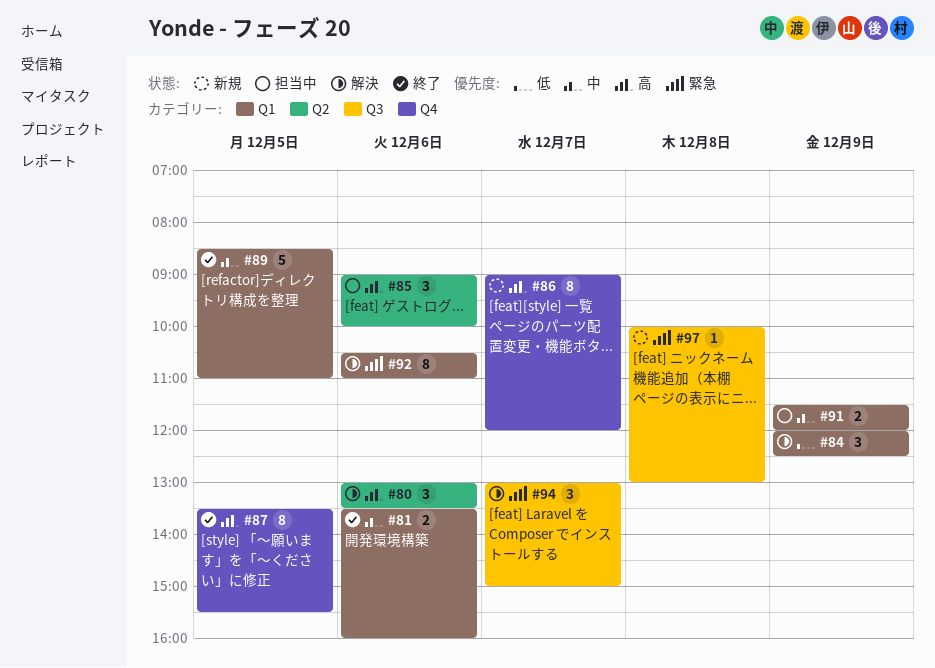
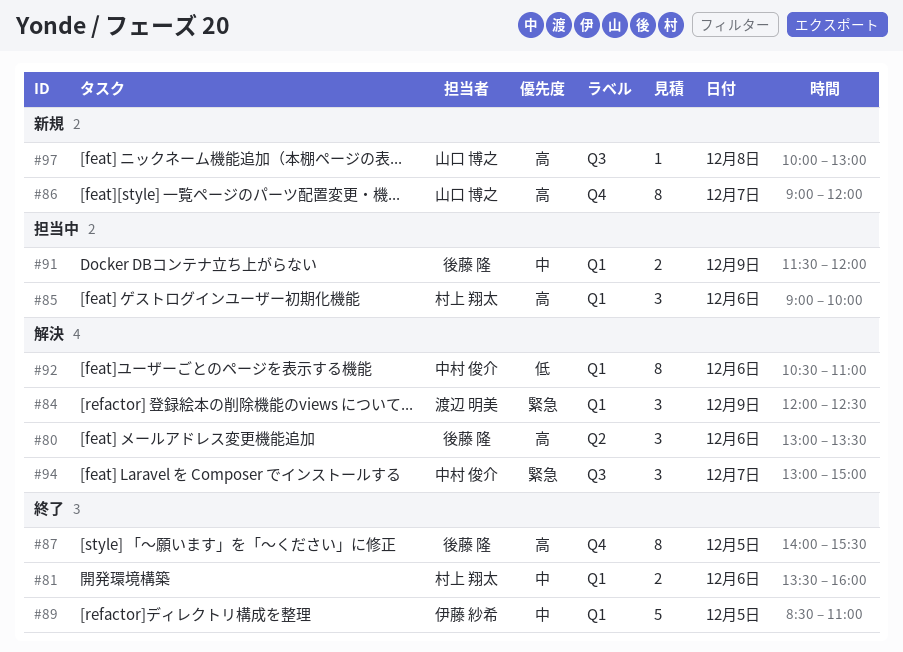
#84, priority: 低 -> 緊急
#85, label: Q2 -> Q1
#87, begins: 13:30 -> 14:00
#92, priority: 緊急 -> 低
#97, priority: 緊急 -> 高

